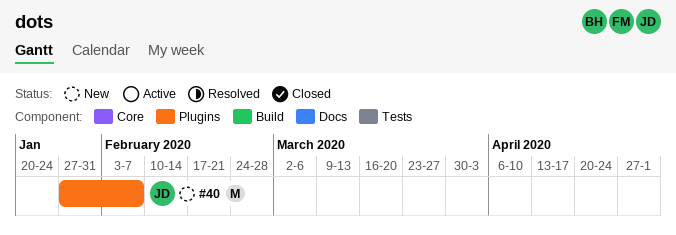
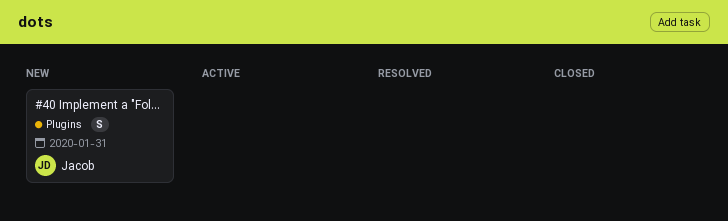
#40, estimate: M -> S
#40, due: Feb 7 -> Jan 31

